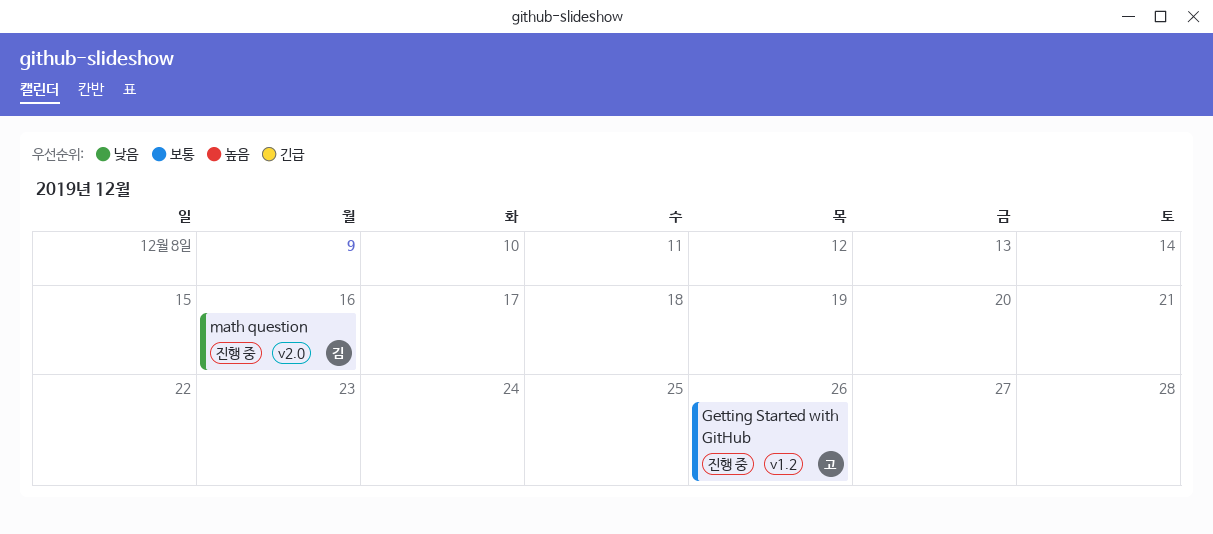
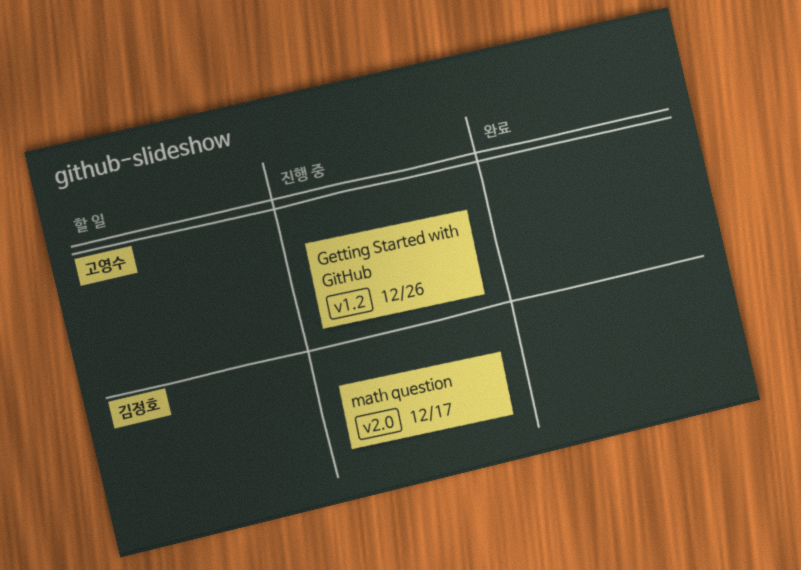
math question, due: Dec 16 -> Dec 17

